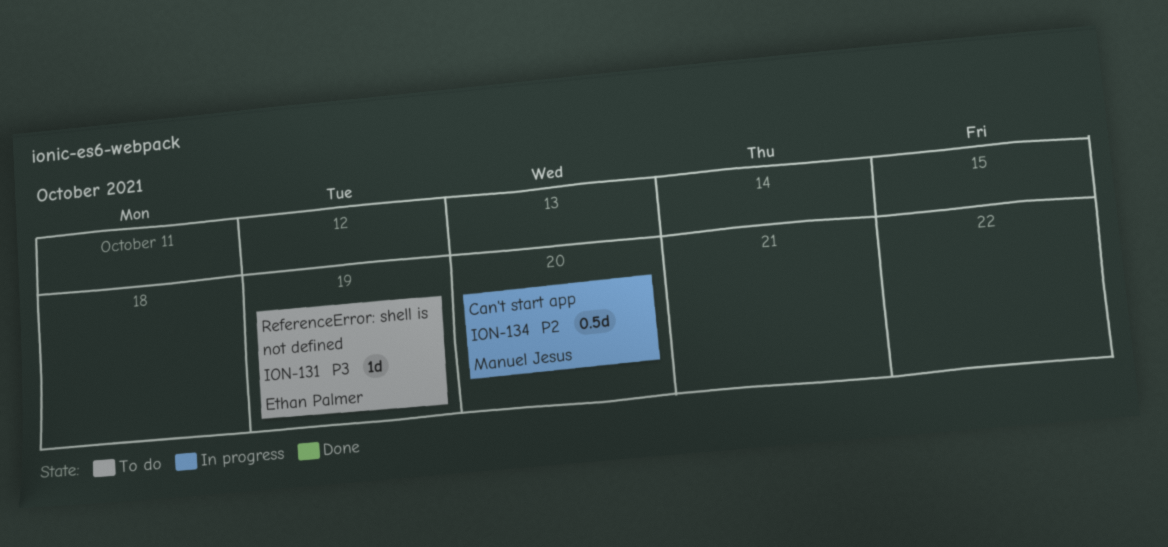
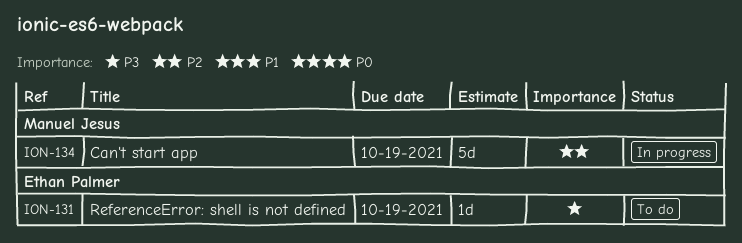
ION-134, estimate: 0.5d -> 5d
ION-134, due: Oct 20 -> Oct 19

